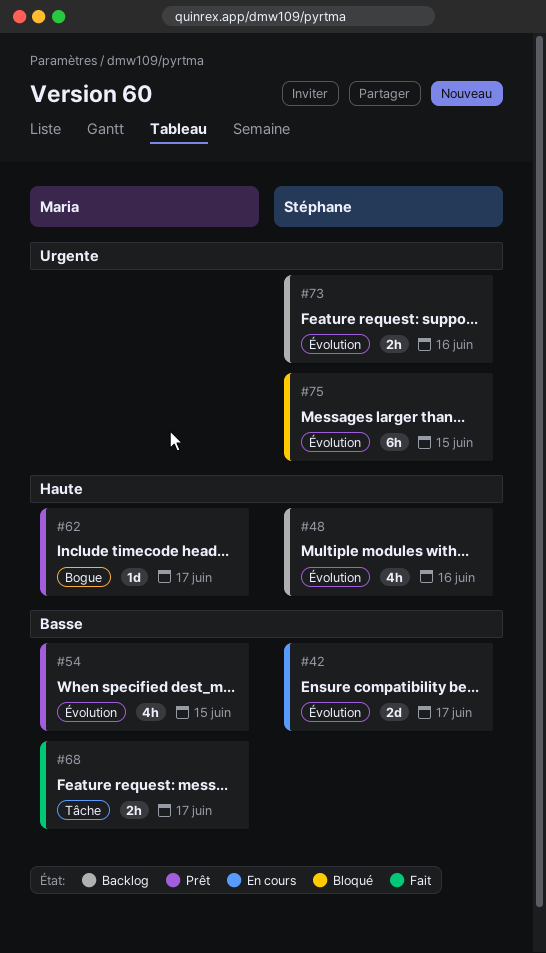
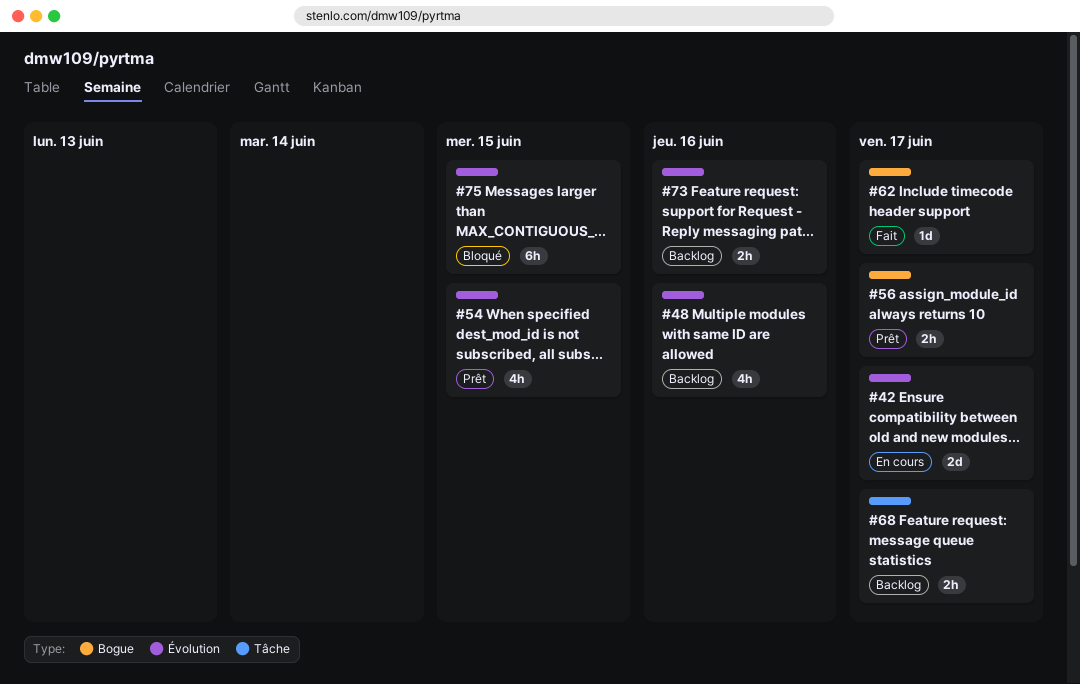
#56: none -> present
#62, status: Prêt -> Fait
#68, status: Fait -> Backlog

